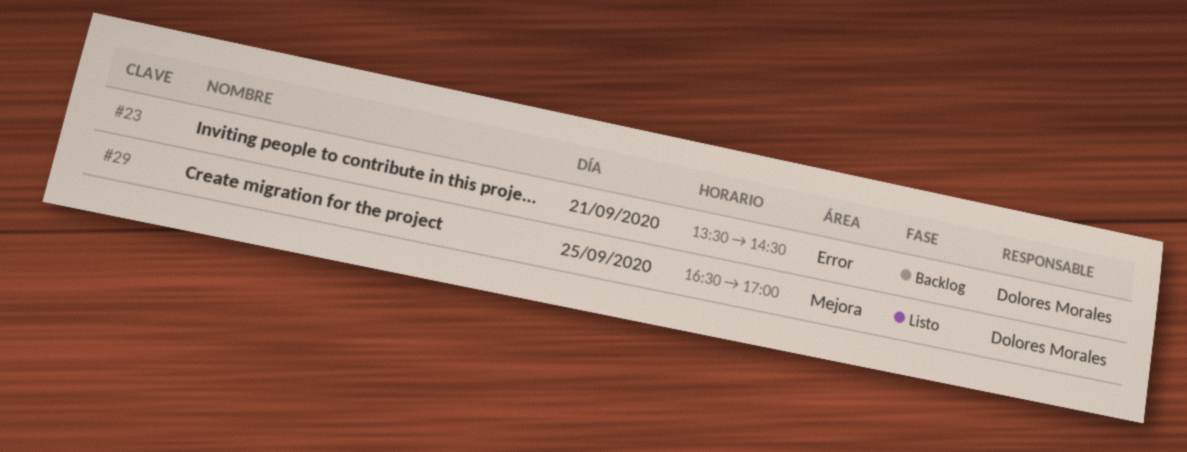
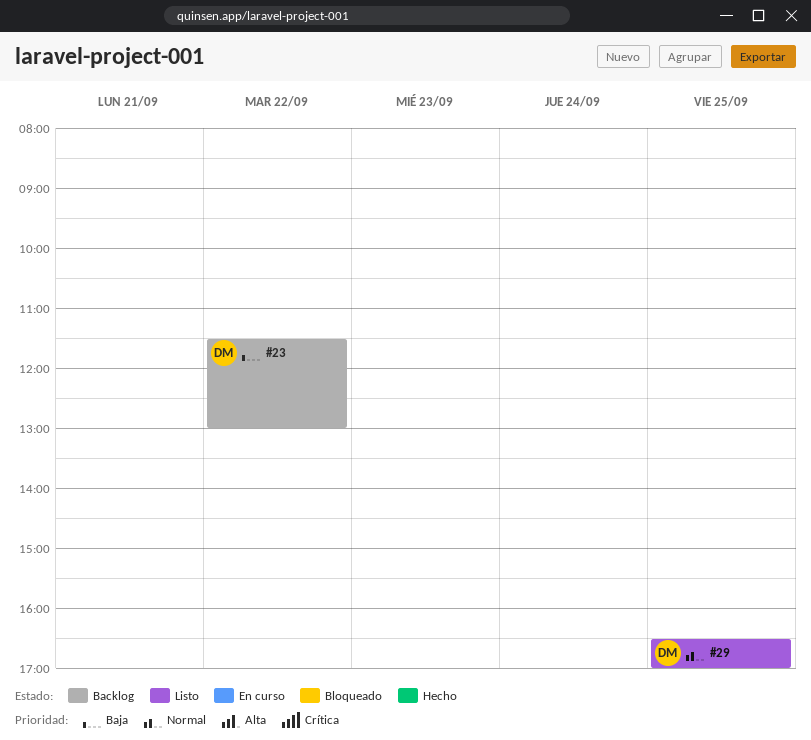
#23, day: Sep 21 -> Sep 22
#23, begins: 13:30 -> 11:30
#23, ends: 14:30 -> 13:00

